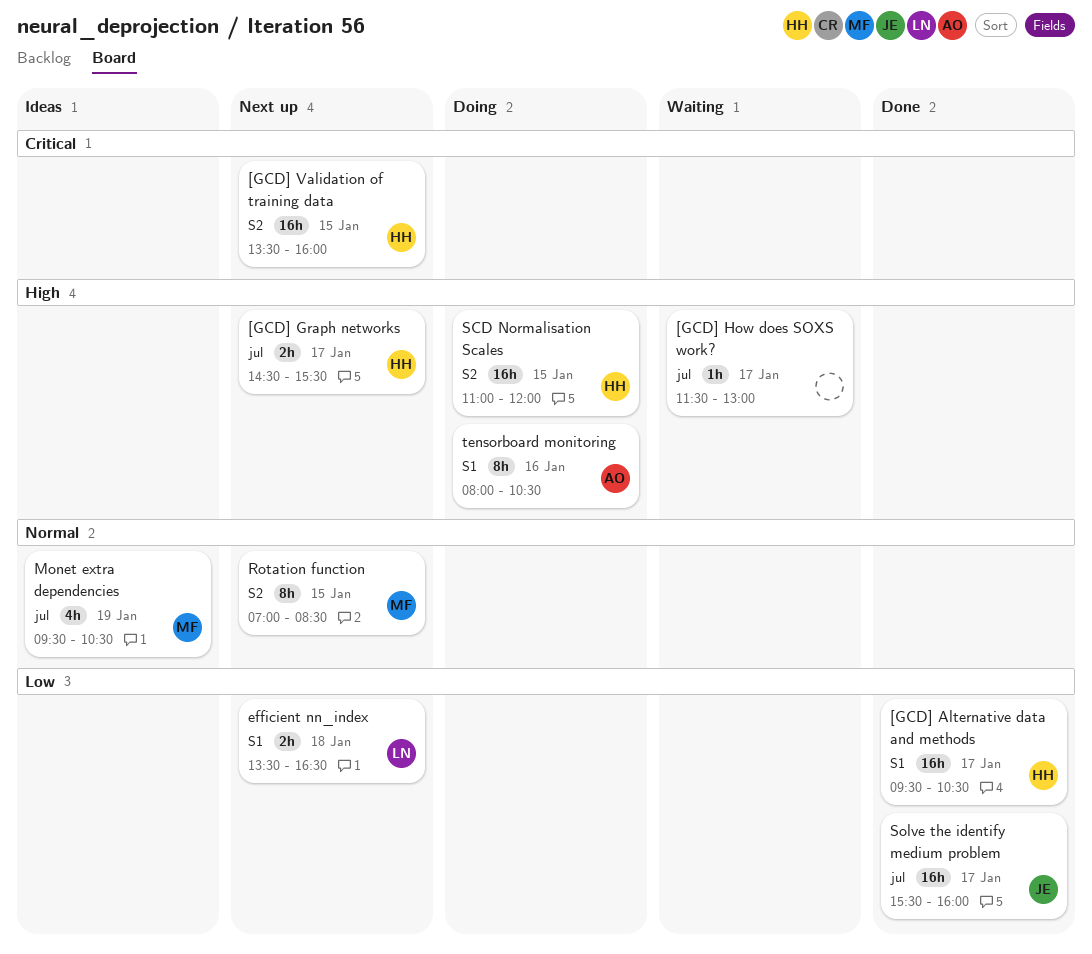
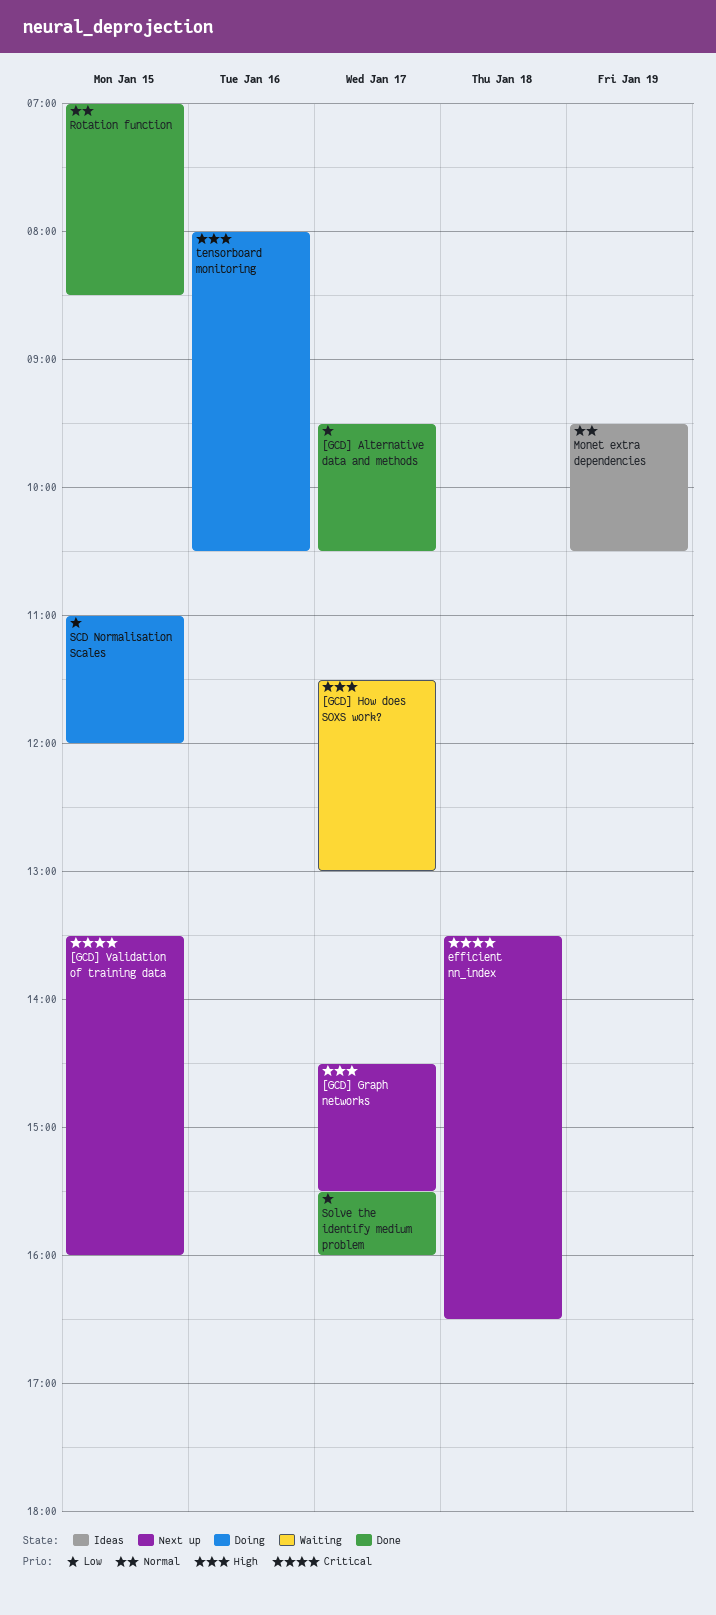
efficient nn_index, priority: Low -> Critical
Rotation function, status: Next up -> Done
SCD Normalisation Scales, priority: High -> Low

